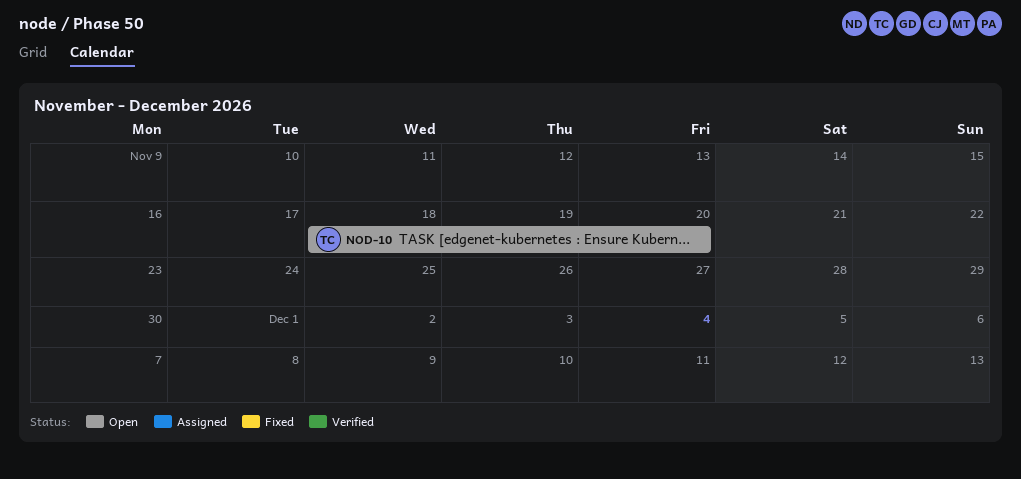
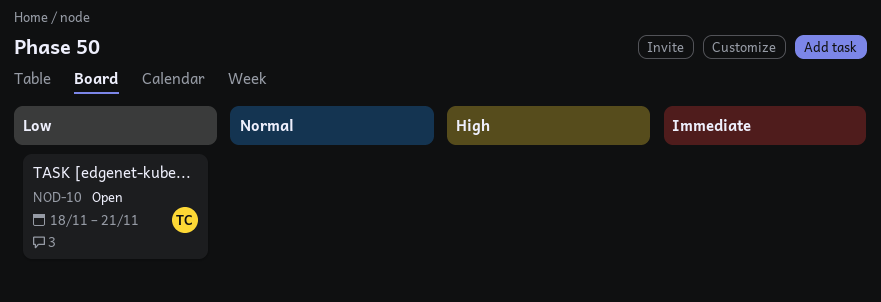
NOD-10, due: Nov 20 -> Nov 21

